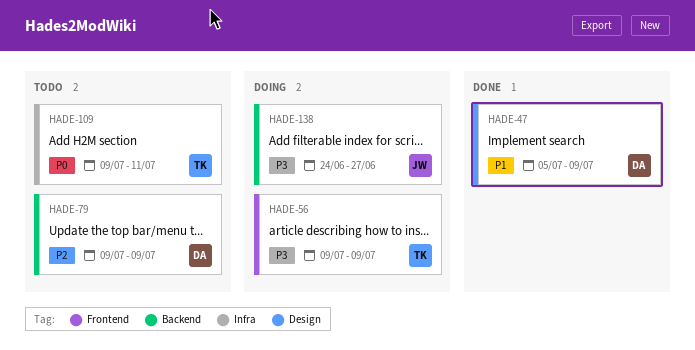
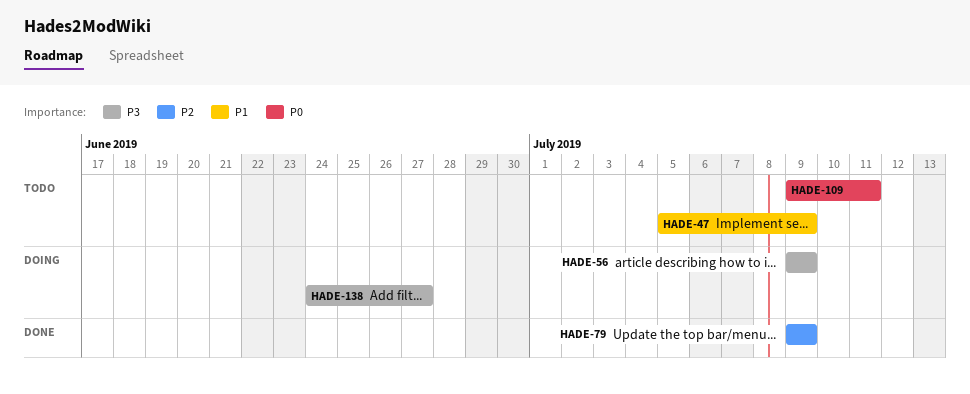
HADE-47, status: Done -> Todo
HADE-79, status: Todo -> Done

